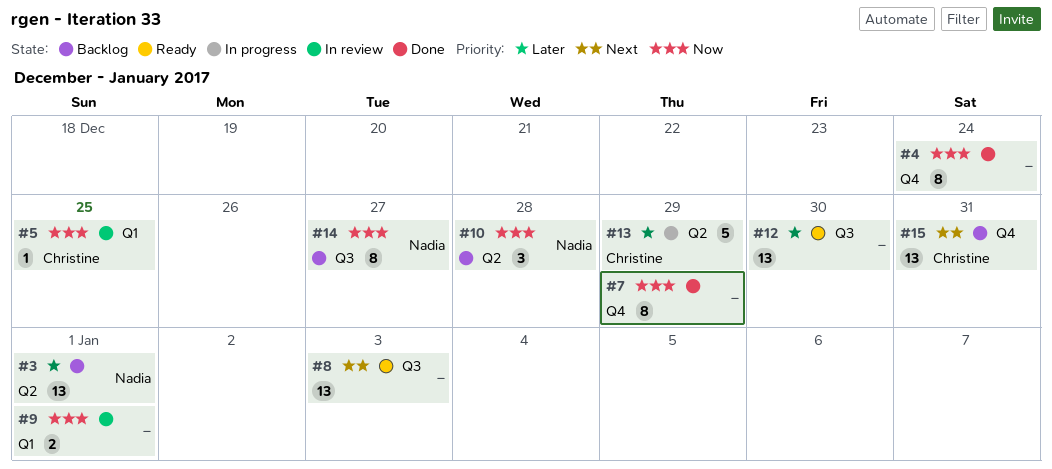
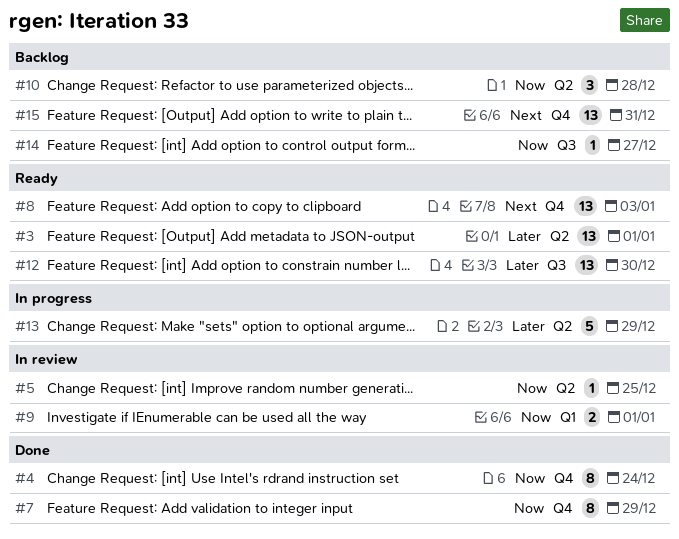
#3, status: Backlog -> Ready
#5, label: Q1 -> Q2
#8, label: Q3 -> Q4
#14, estimate: 8 -> 1

